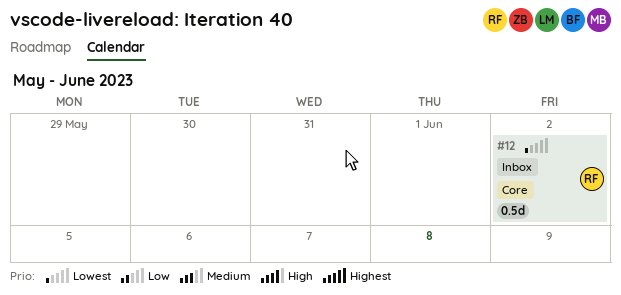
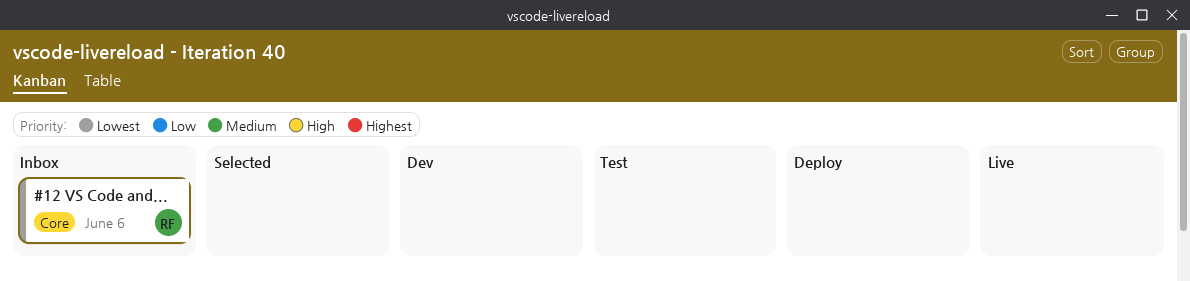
#12, due: Jun 2 -> Jun 6

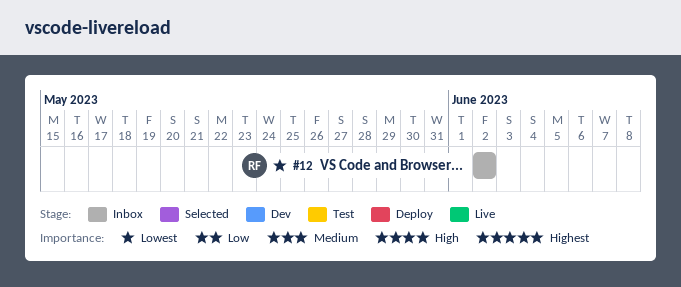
#12, due: Jun 6 -> Jun 2

